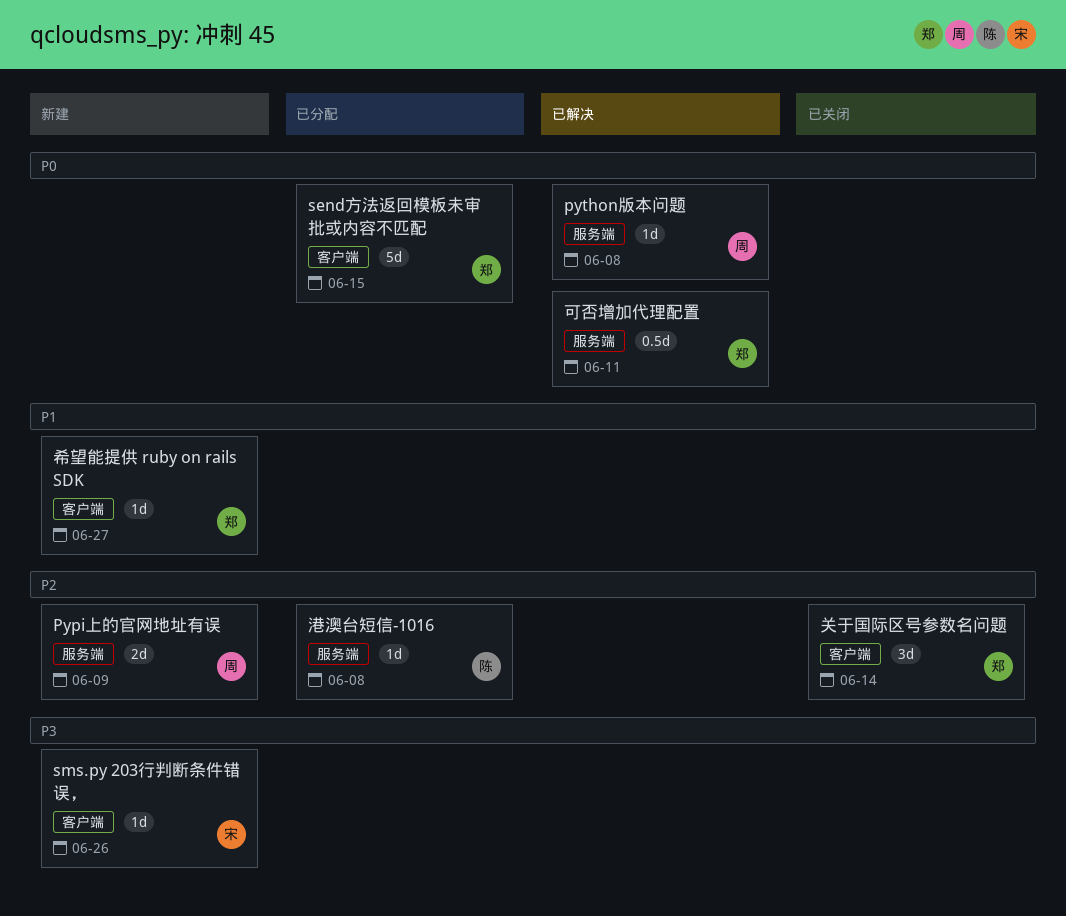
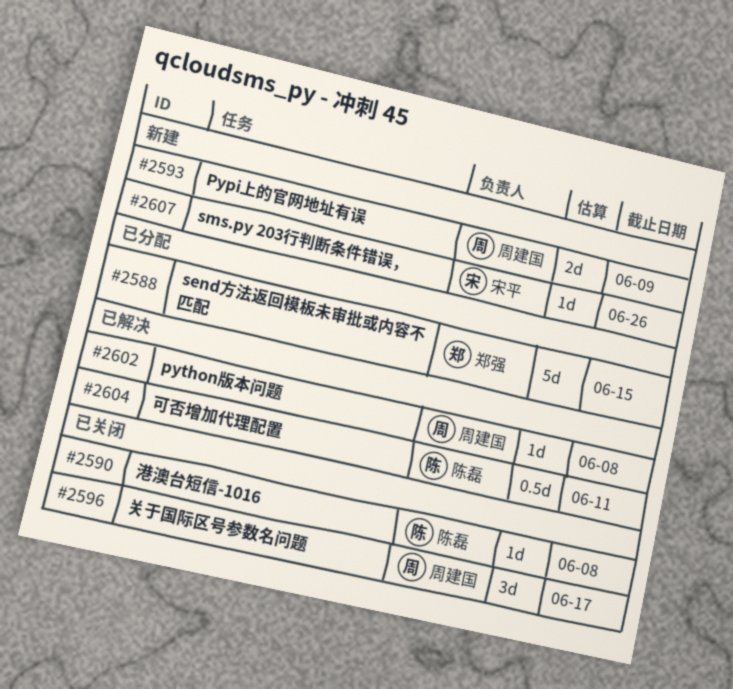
关于国际区号参数名问题, owner: 郑强 -> 周建国
关于国际区号参数名问题, due: Jun 14 -> Jun 17
可否增加代理配置, owner: 郑强 -> 陈磊
希望能提供 ruby on rails SDK: present -> none
港澳台短信-1016, status: 已分配 -> 已关闭

